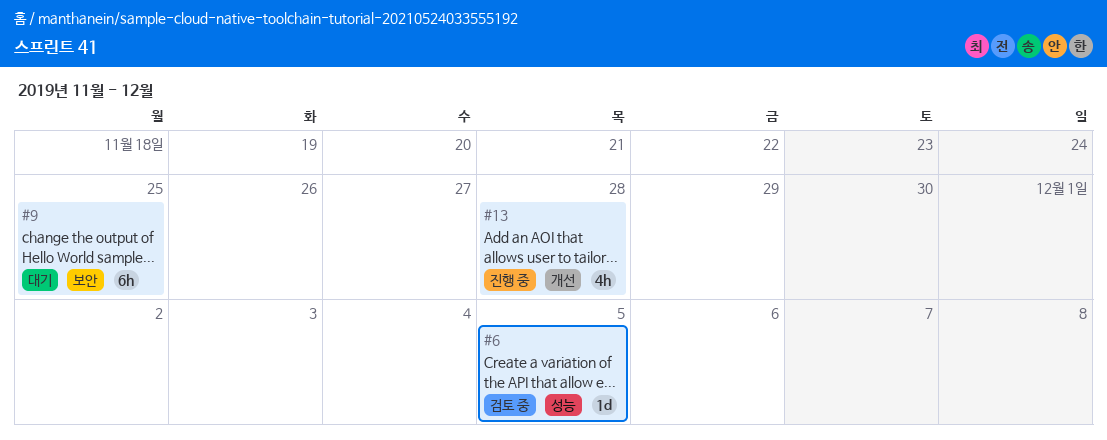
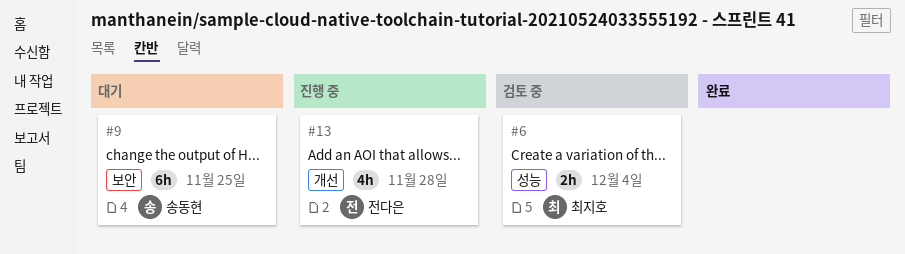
#6, estimate: 1d -> 2h
#6, due: Dec 5 -> Dec 4

